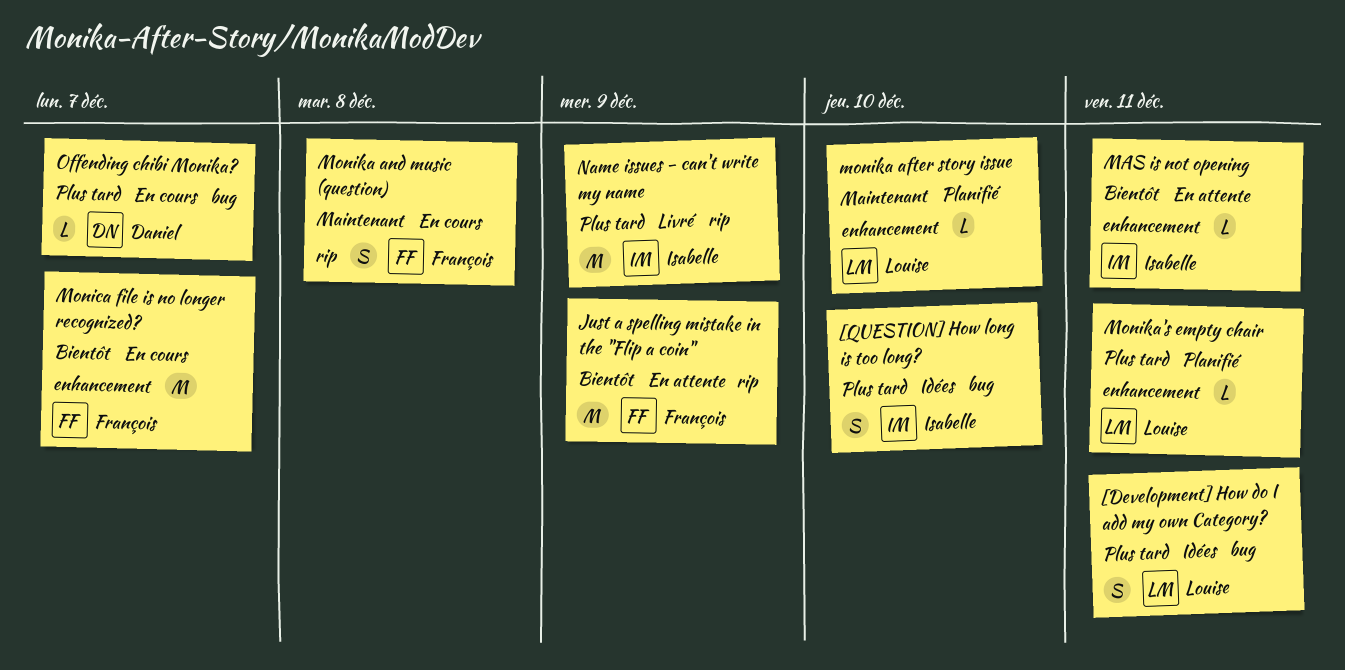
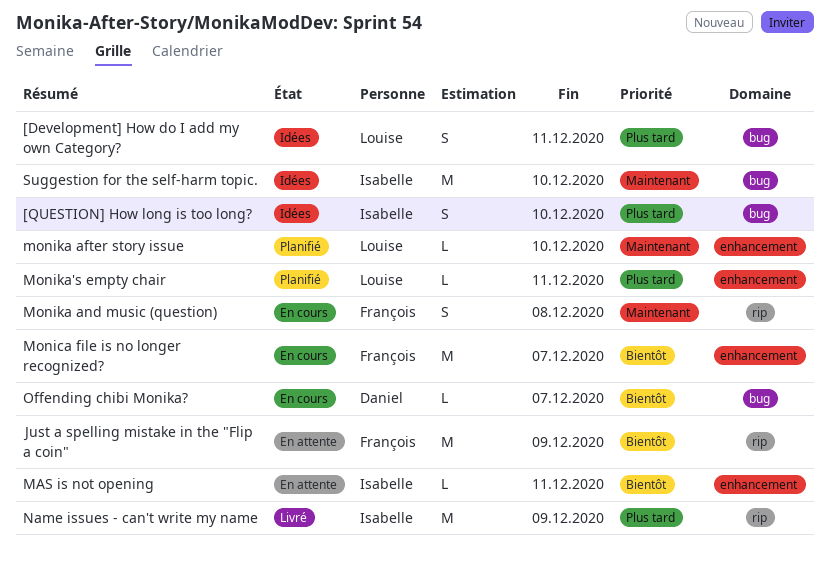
Offending chibi Monika?, priority: Plus tard -> Bientôt
Suggestion for the self-harm topic.: none -> present

